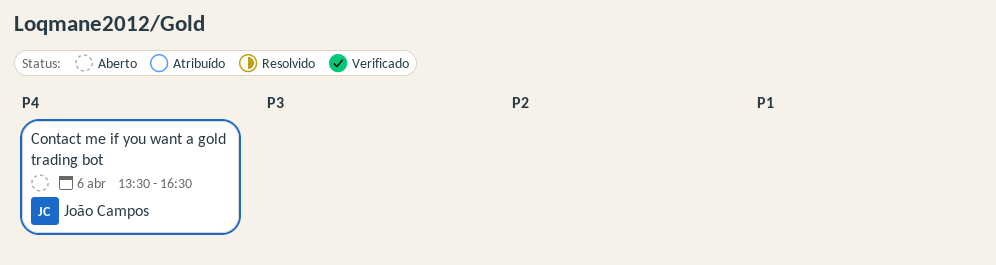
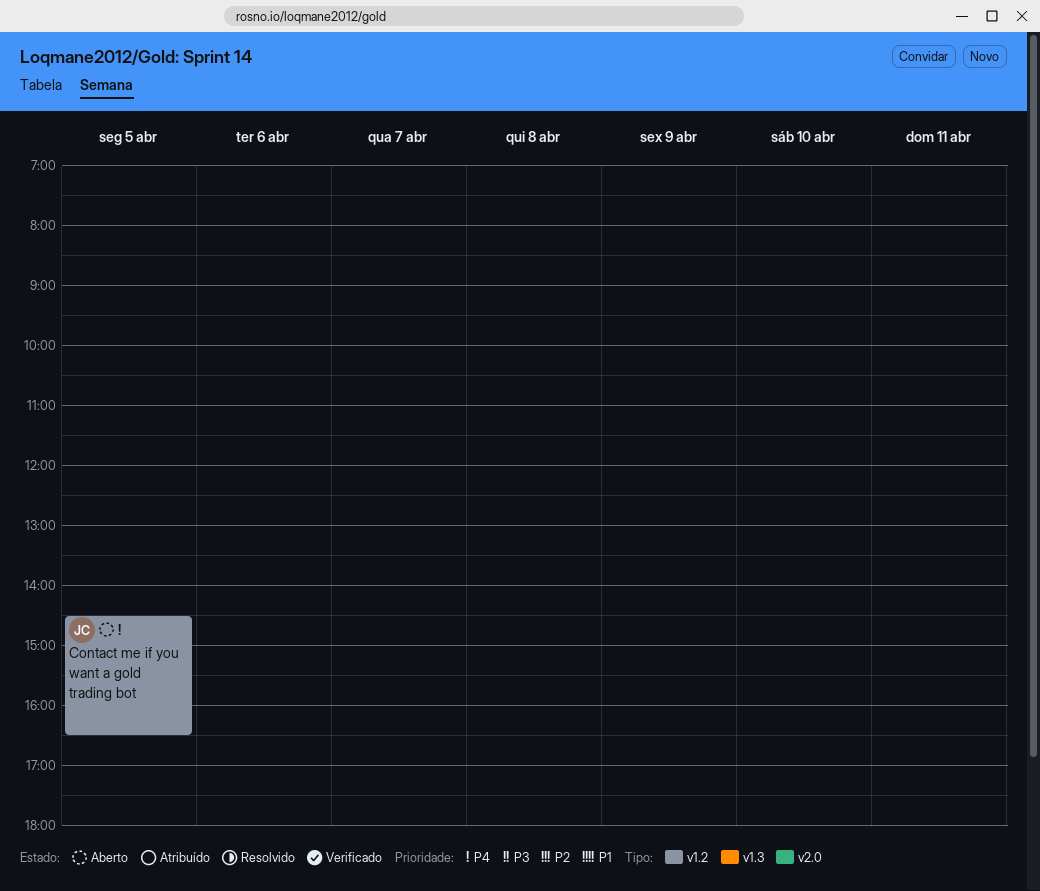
Contact me if you want a gold trading bot, day: Apr 6 -> Apr 5
Contact me if you want a gold trading bot, begins: 13:30 -> 14:30

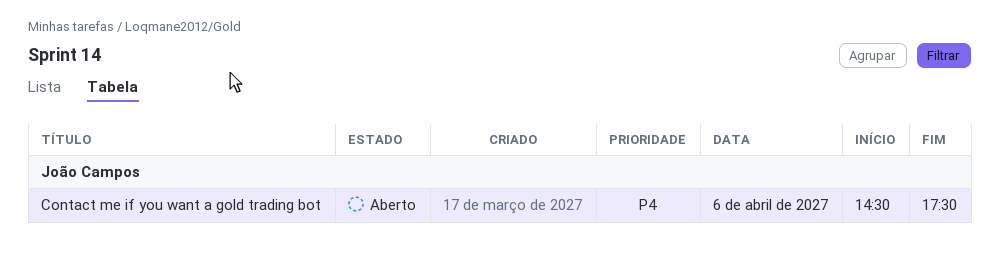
Contact me if you want a gold trading bot, day: Apr 5 -> Apr 6
Contact me if you want a gold trading bot, ends: 16:30 -> 17:30

